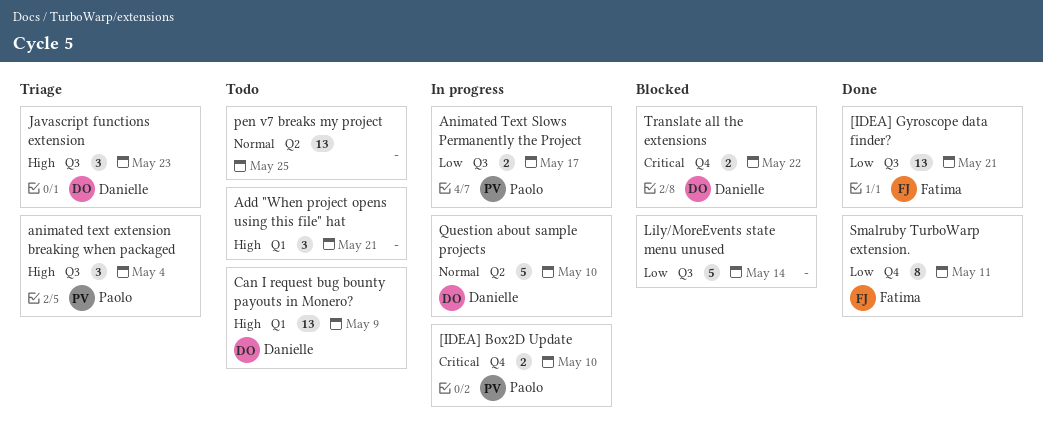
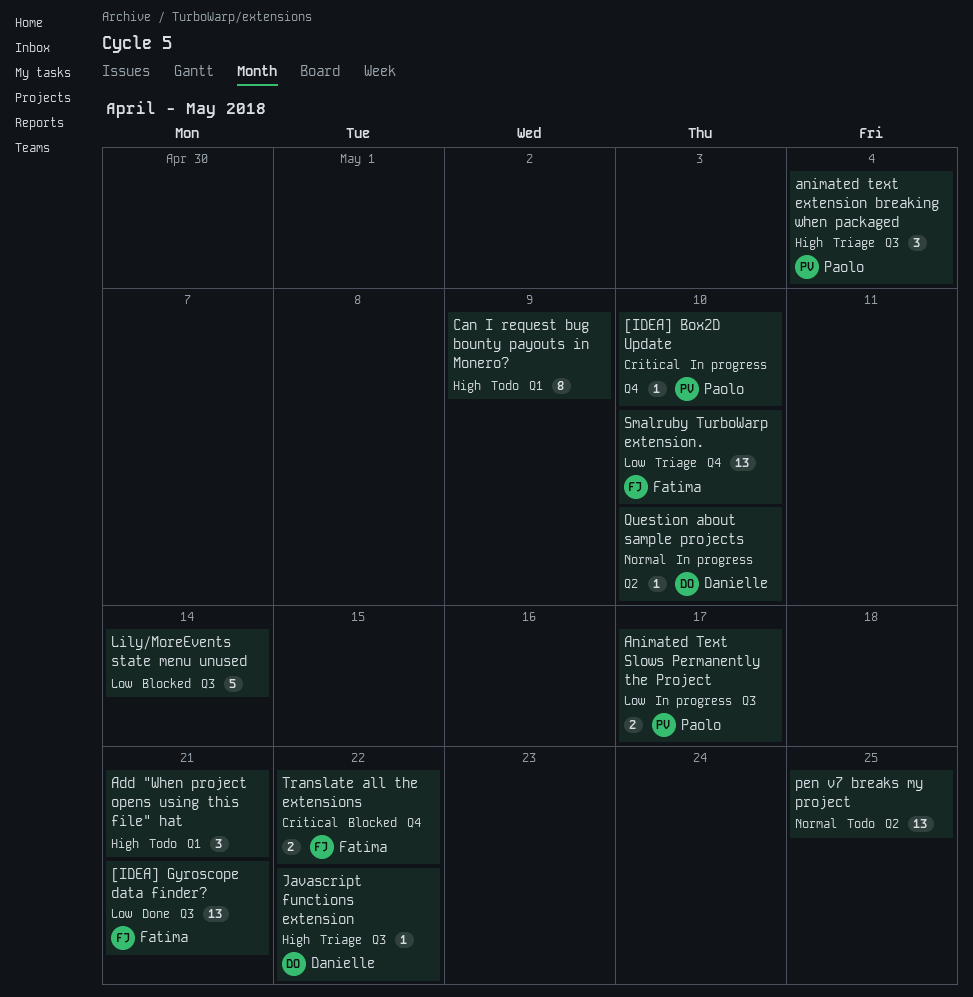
[IDEA] Box2D Update, estimate: 2 -> 1
Can I request bug bounty payouts in Monero?, owner: Danielle -> none
Can I request bug bounty payouts in Monero?, estimate: 13 -> 8
Javascript functions extension, estimate: 3 -> 1
Javascript functions extension, due: May 23 -> May 22
Question about sample projects, estimate: 5 -> 1
Smalruby TurboWarp extension., status: Done -> Triage
Smalruby TurboWarp extension., estimate: 8 -> 13
Smalruby TurboWarp extension., due: May 11 -> May 10
Translate all the extensions, owner: Danielle -> Fatima

